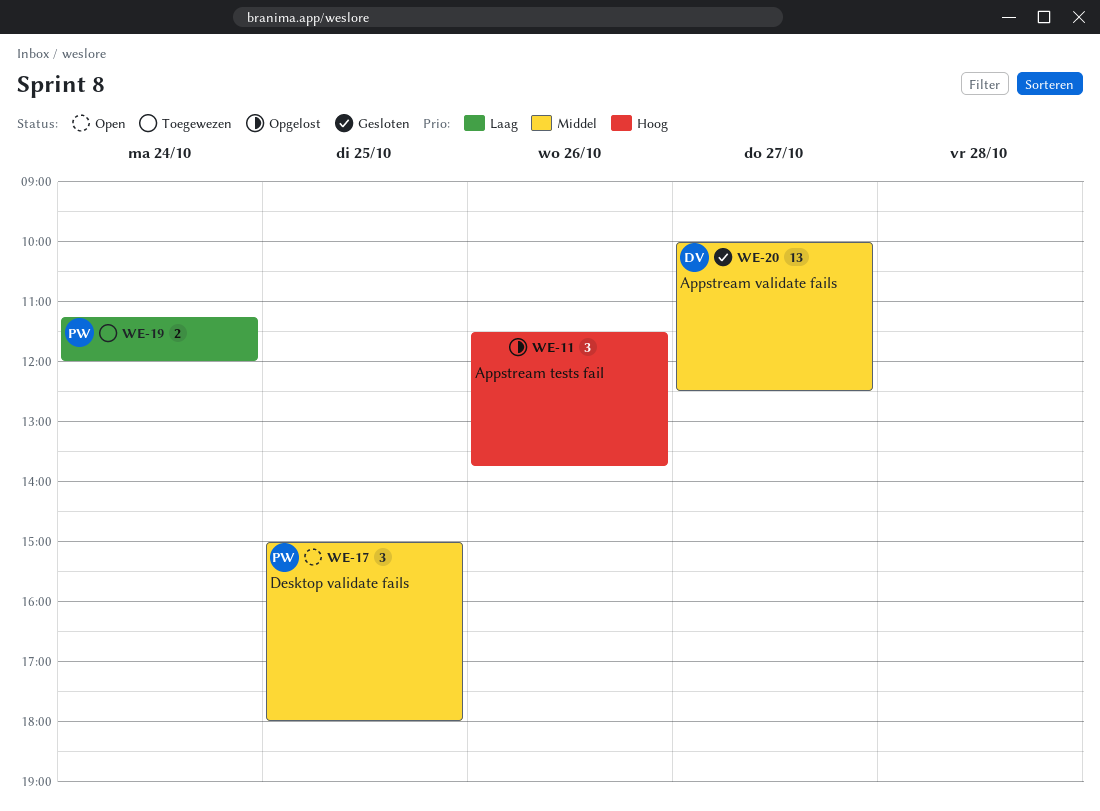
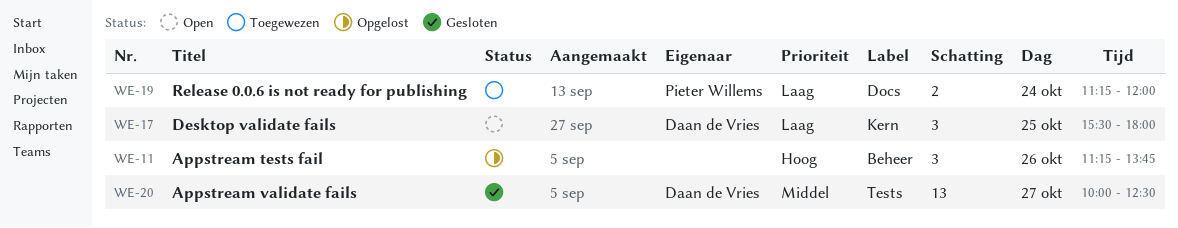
WE-11, begins: 11:30 -> 11:15
WE-17, owner: Pieter Willems -> Daan de Vries
WE-17, priority: Middel -> Laag
WE-17, begins: 15:00 -> 15:30

